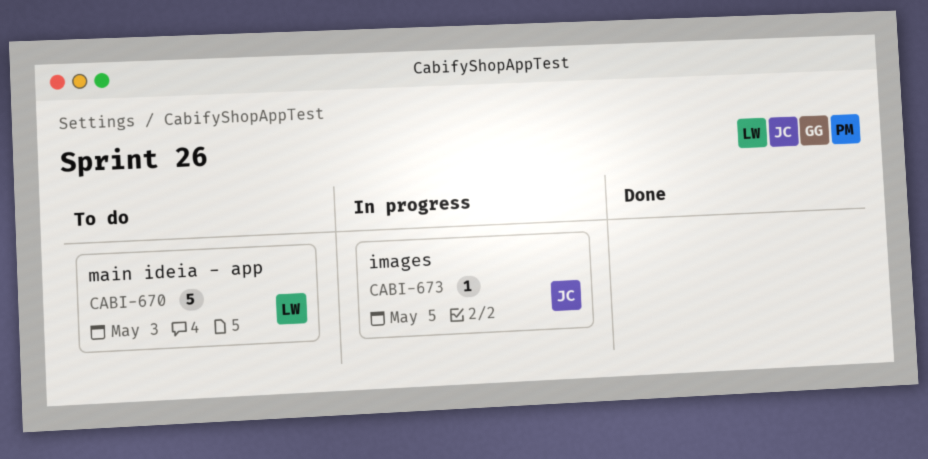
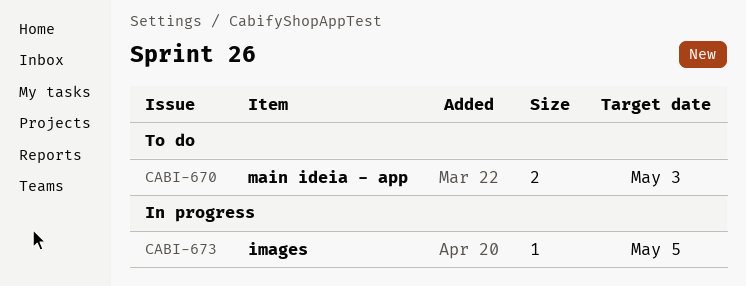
CABI-670, estimate: 5 -> 2

